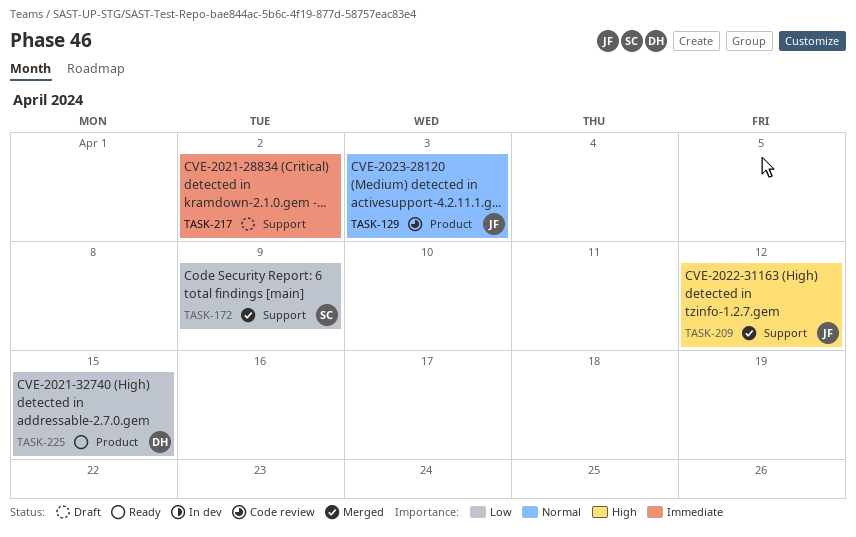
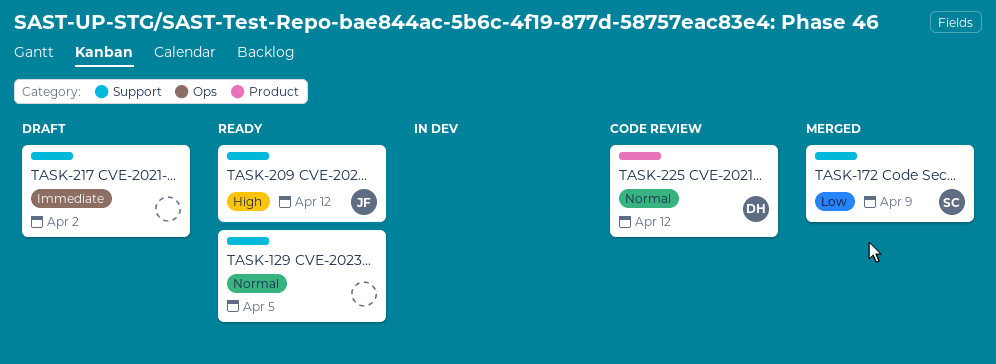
TASK-129, status: Code review -> Ready
TASK-129, owner: JF -> none
TASK-129, label: Product -> Support
TASK-129, due: Apr 3 -> Apr 5
TASK-209, status: Merged -> Ready
TASK-225, status: Ready -> Code review
TASK-225, priority: Low -> Normal
TASK-225, due: Apr 15 -> Apr 12

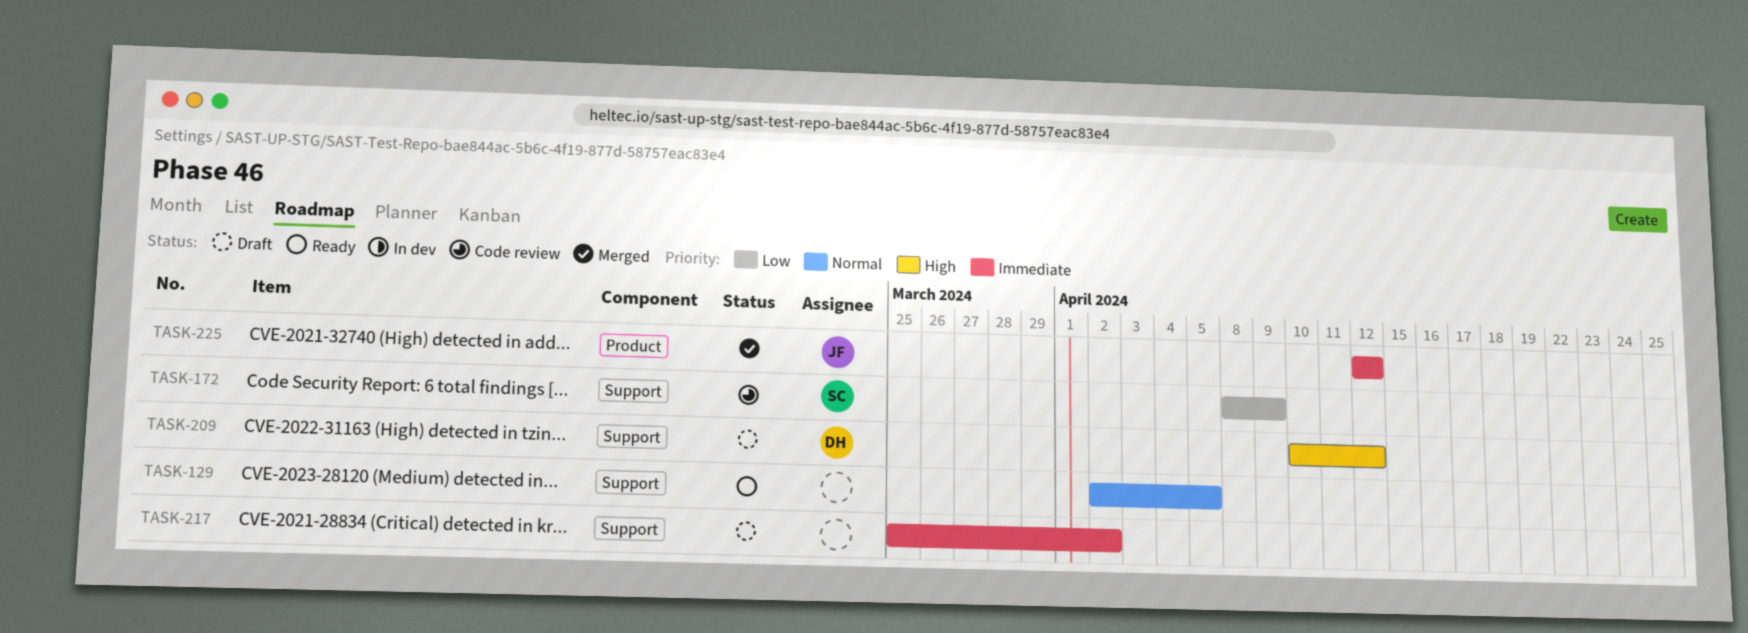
TASK-172, status: Merged -> Code review
TASK-209, status: Ready -> Draft
TASK-209, owner: JF -> DH
TASK-225, status: Code review -> Merged
TASK-225, owner: DH -> JF
TASK-225, priority: Normal -> Immediate

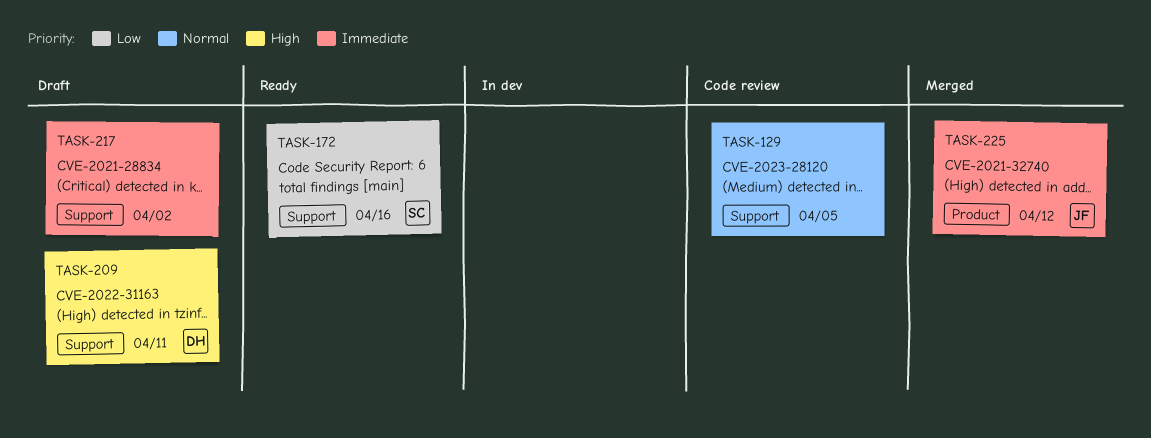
TASK-129, status: Ready -> Code review
TASK-172, status: Code review -> Ready
TASK-172, due: Apr 9 -> Apr 16
TASK-209, due: Apr 12 -> Apr 11

